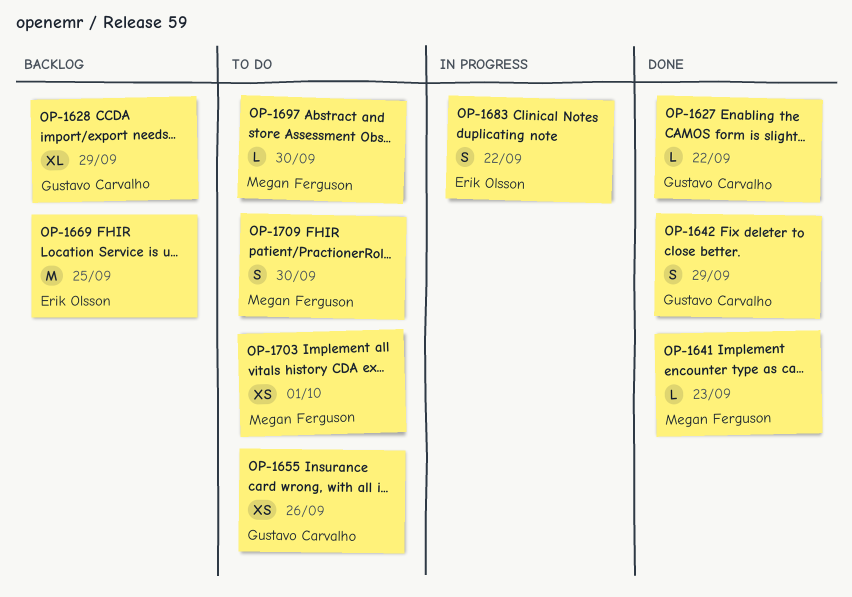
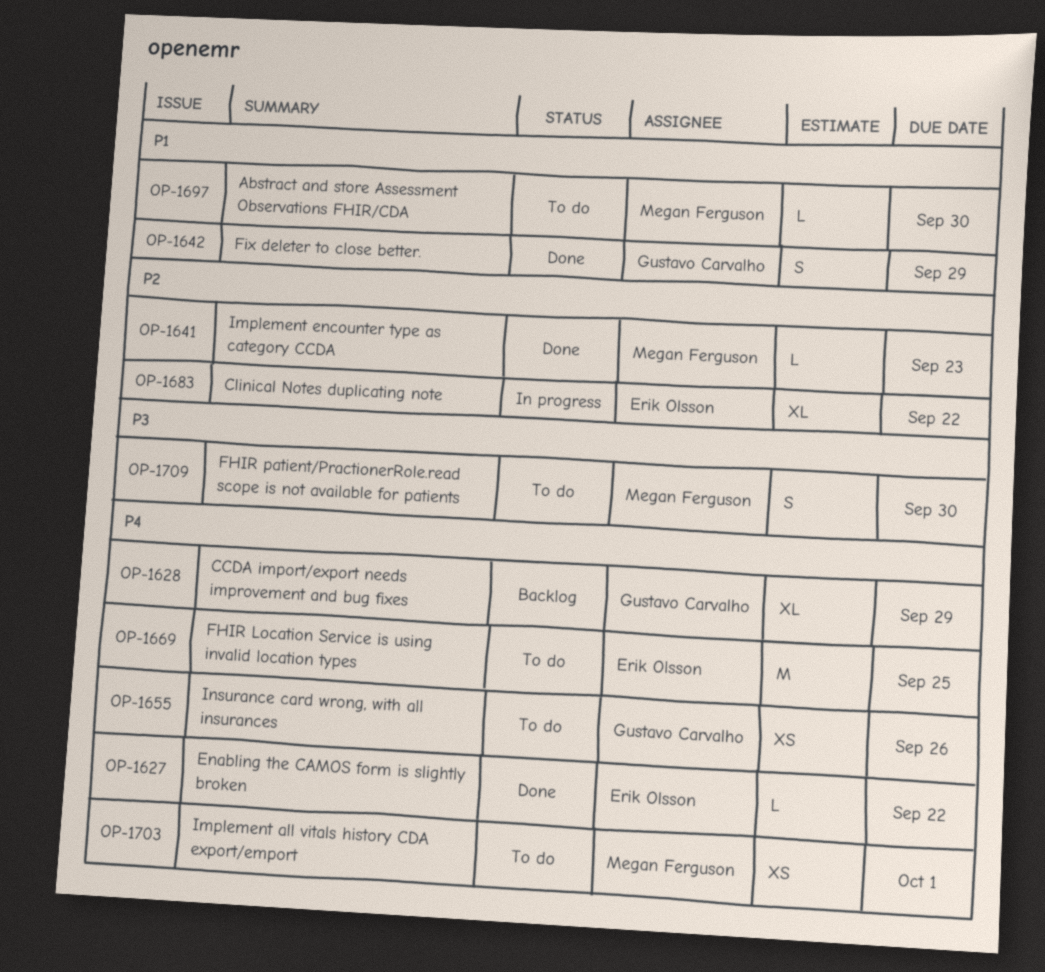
OP-1627, owner: Gustavo Carvalho -> Erik Olsson
OP-1669, status: Backlog -> To do
OP-1683, estimate: S -> XL

